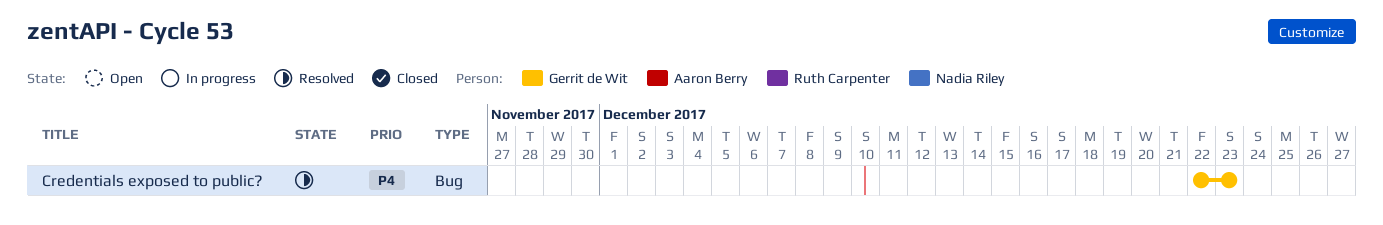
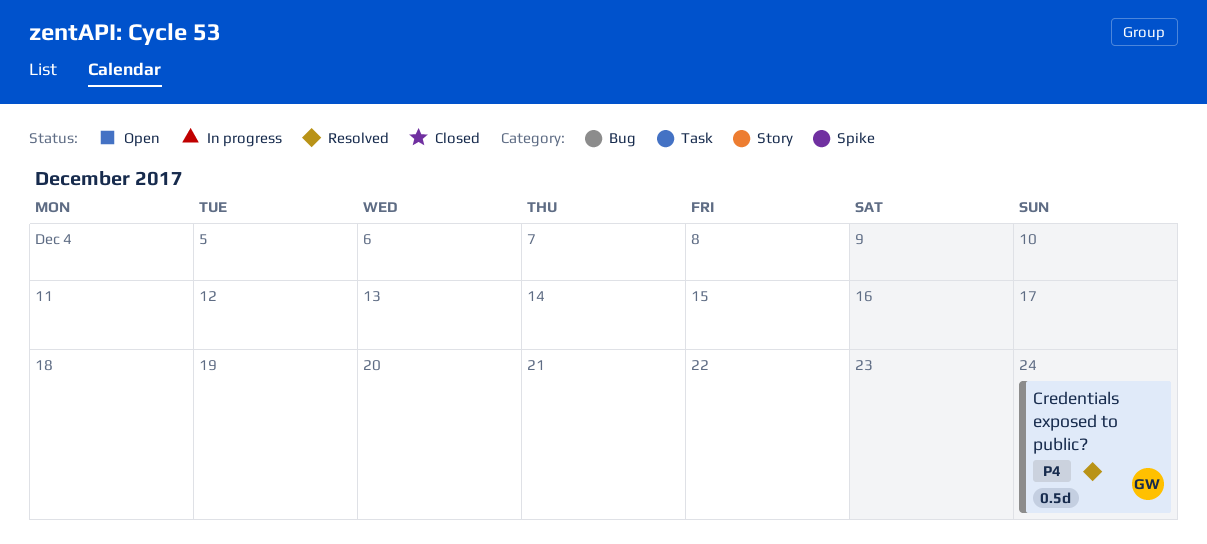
Credentials exposed to public?, due: Dec 23 -> Dec 24

